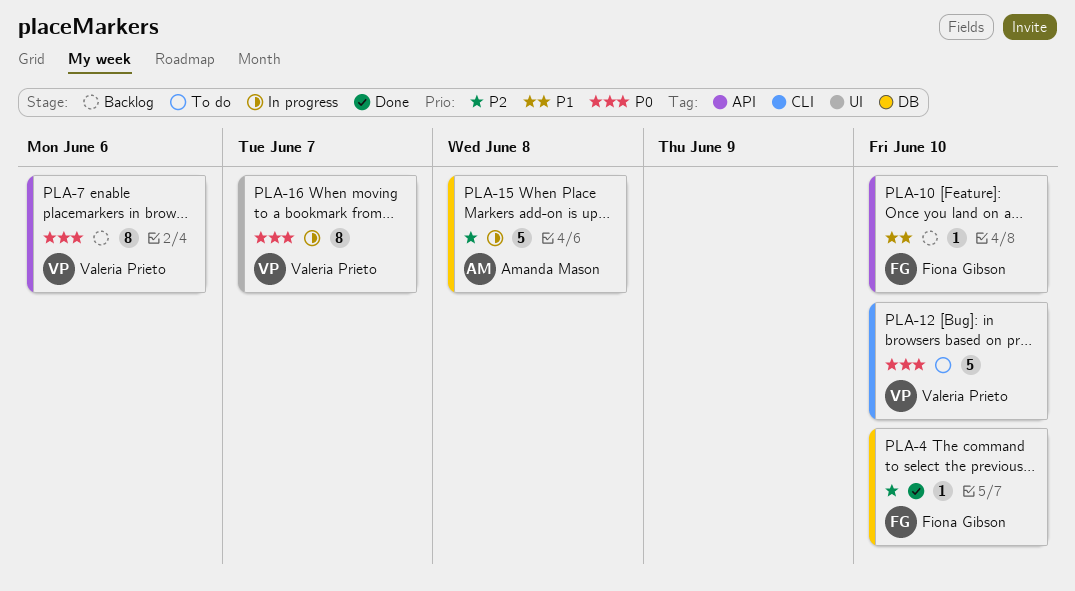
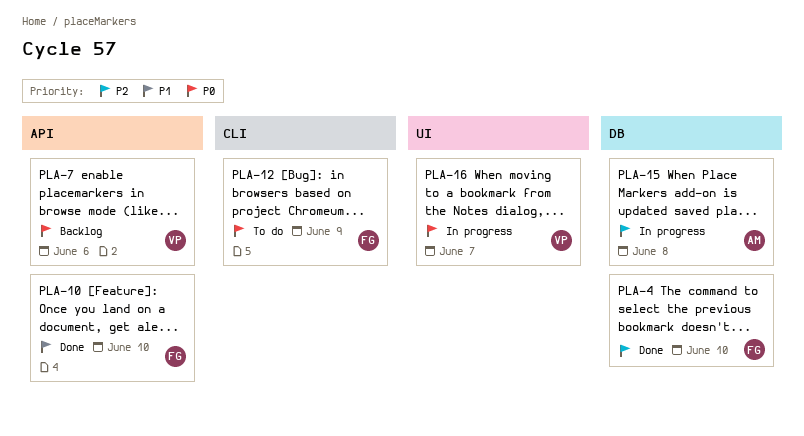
PLA-10, status: Backlog -> Done
PLA-12, owner: Valeria Prieto -> Fiona Gibson
PLA-12, due: Jun 10 -> Jun 9

